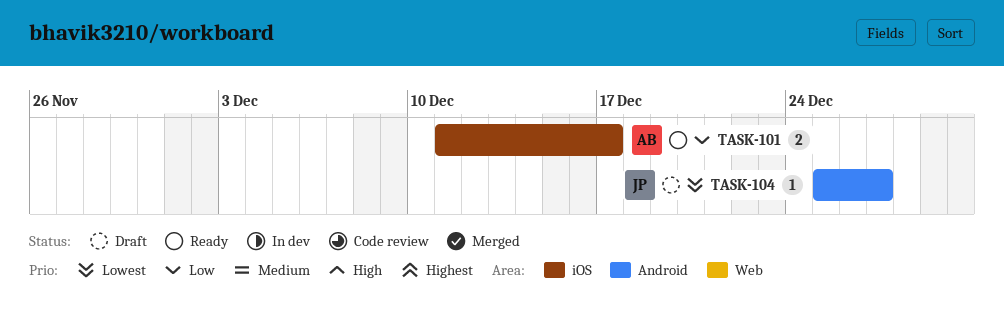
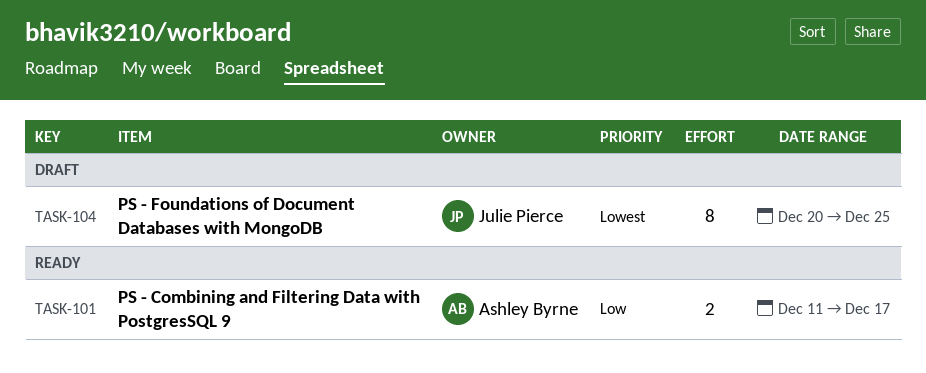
TASK-104, estimate: 1 -> 8
TASK-104, start: Dec 25 -> Dec 20
TASK-104, due: Dec 27 -> Dec 25

